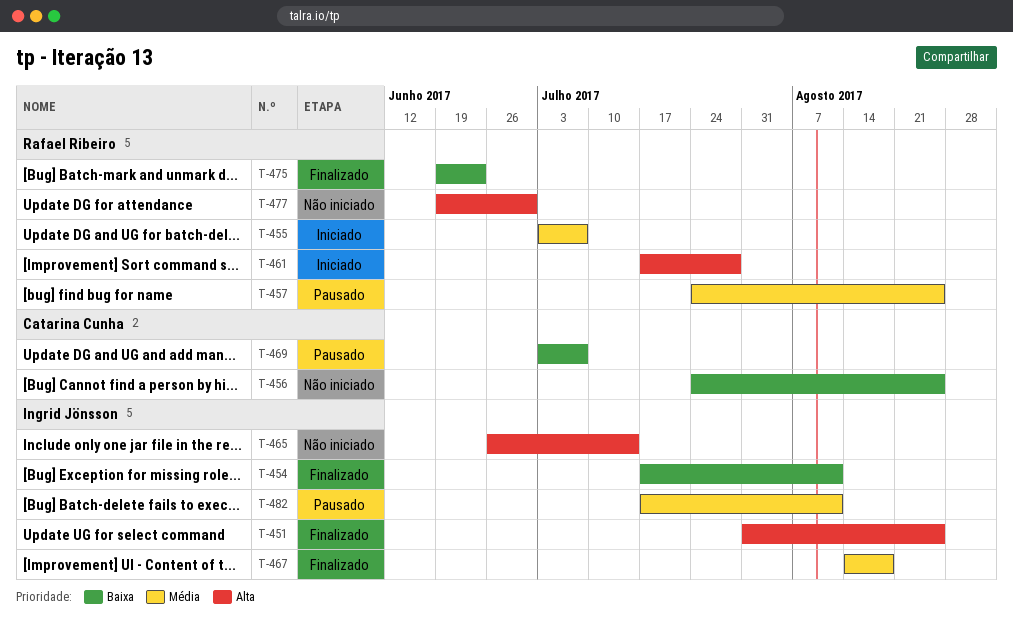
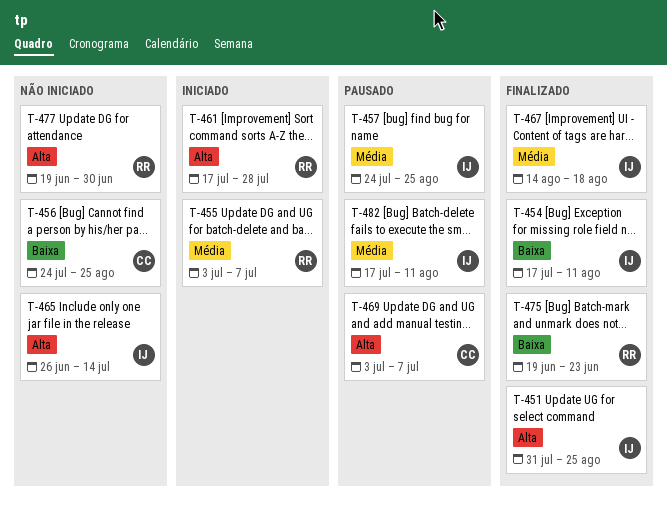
T-457, owner: Rafael Ribeiro -> Ingrid Jönsson
T-469, priority: Baixa -> Alta

